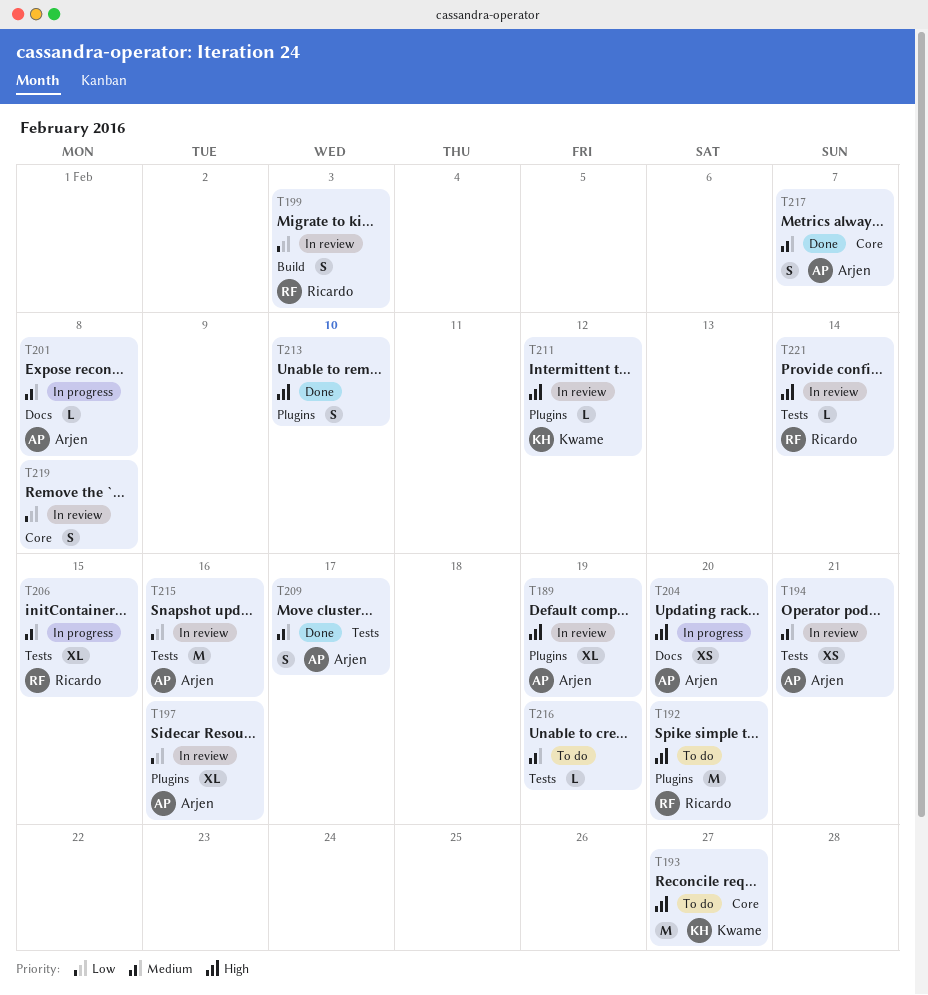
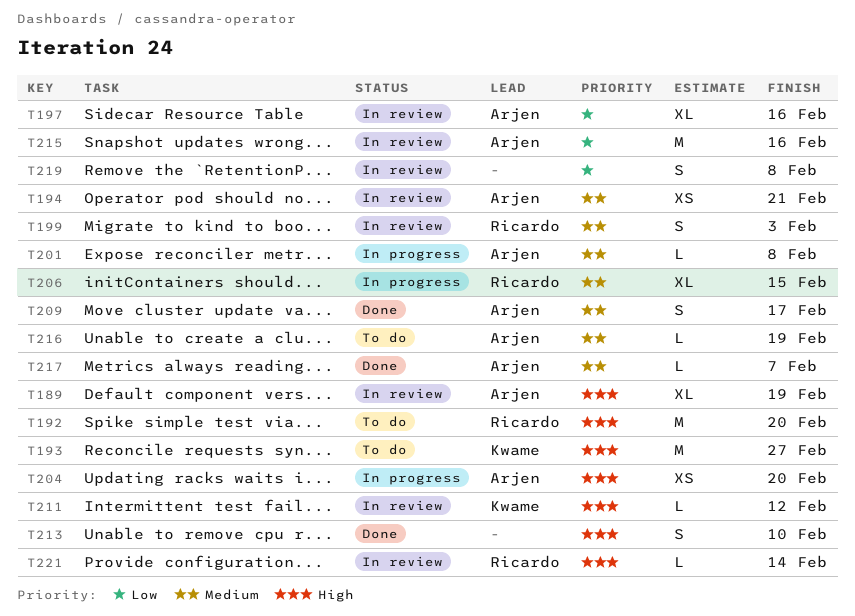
T199, priority: Low -> Medium
T216, owner: none -> Arjen
T217, estimate: S -> L

